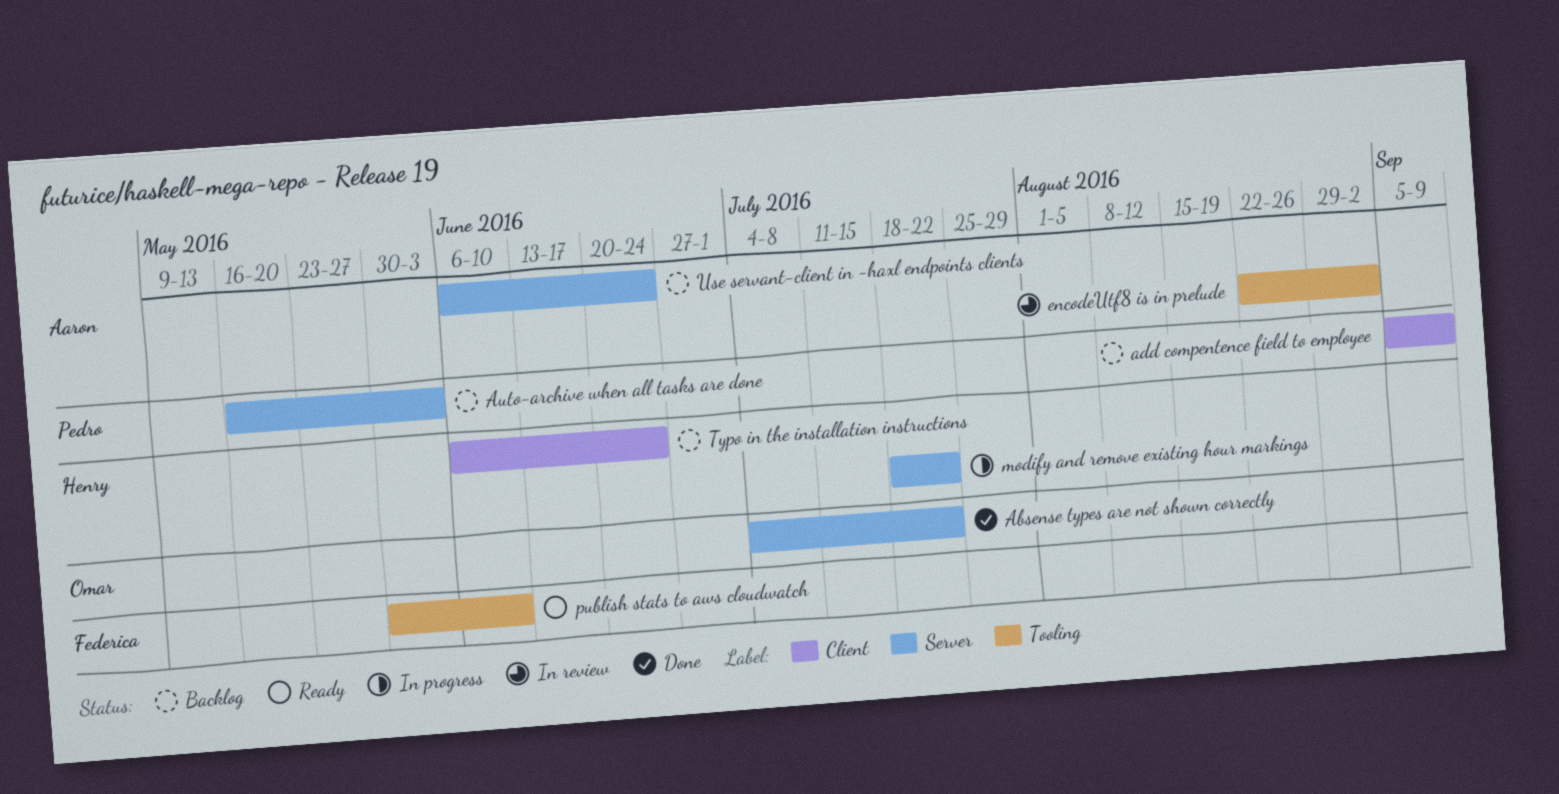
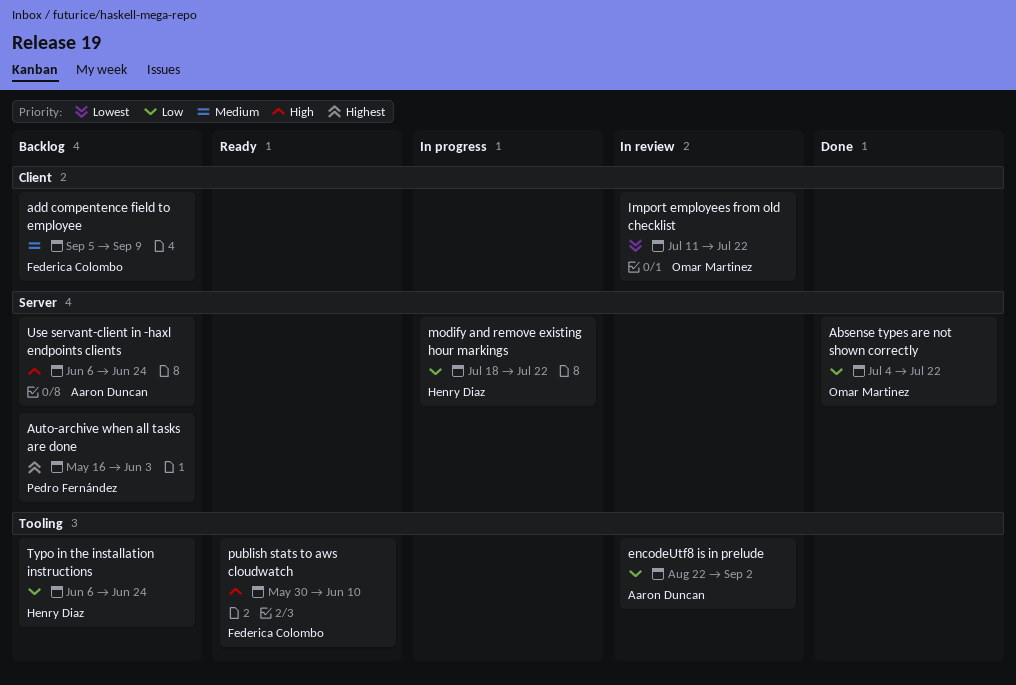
add compentence field to employee, owner: Pedro Fernández -> Federica Colombo
Import employees from old checklist: none -> present
Typo in the installation instructions, label: Client -> Tooling

